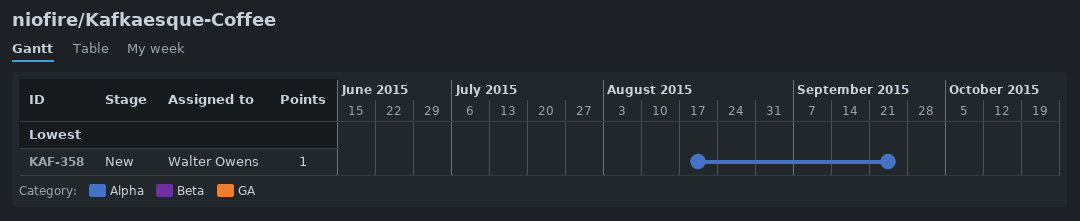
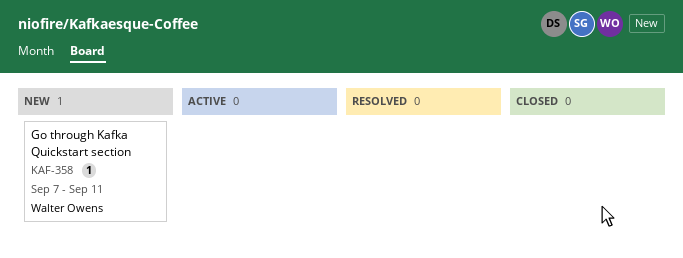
KAF-358, start: Aug 17 -> Sep 7
KAF-358, due: Sep 25 -> Sep 11

